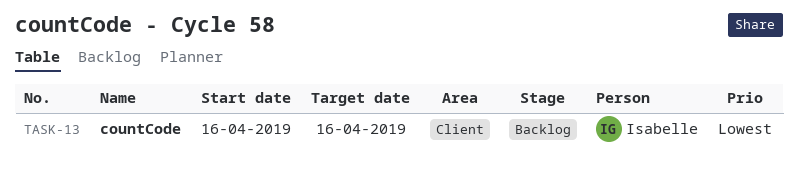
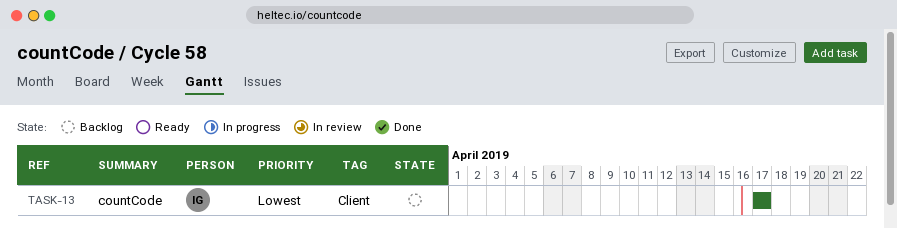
TASK-13, start: Apr 16 -> Apr 17
TASK-13, due: Apr 16 -> Apr 17

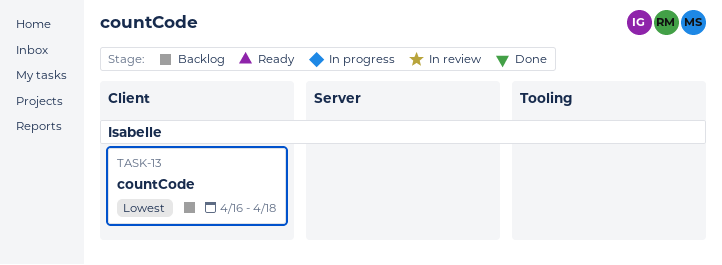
TASK-13, start: Apr 17 -> Apr 16
TASK-13, due: Apr 17 -> Apr 18

